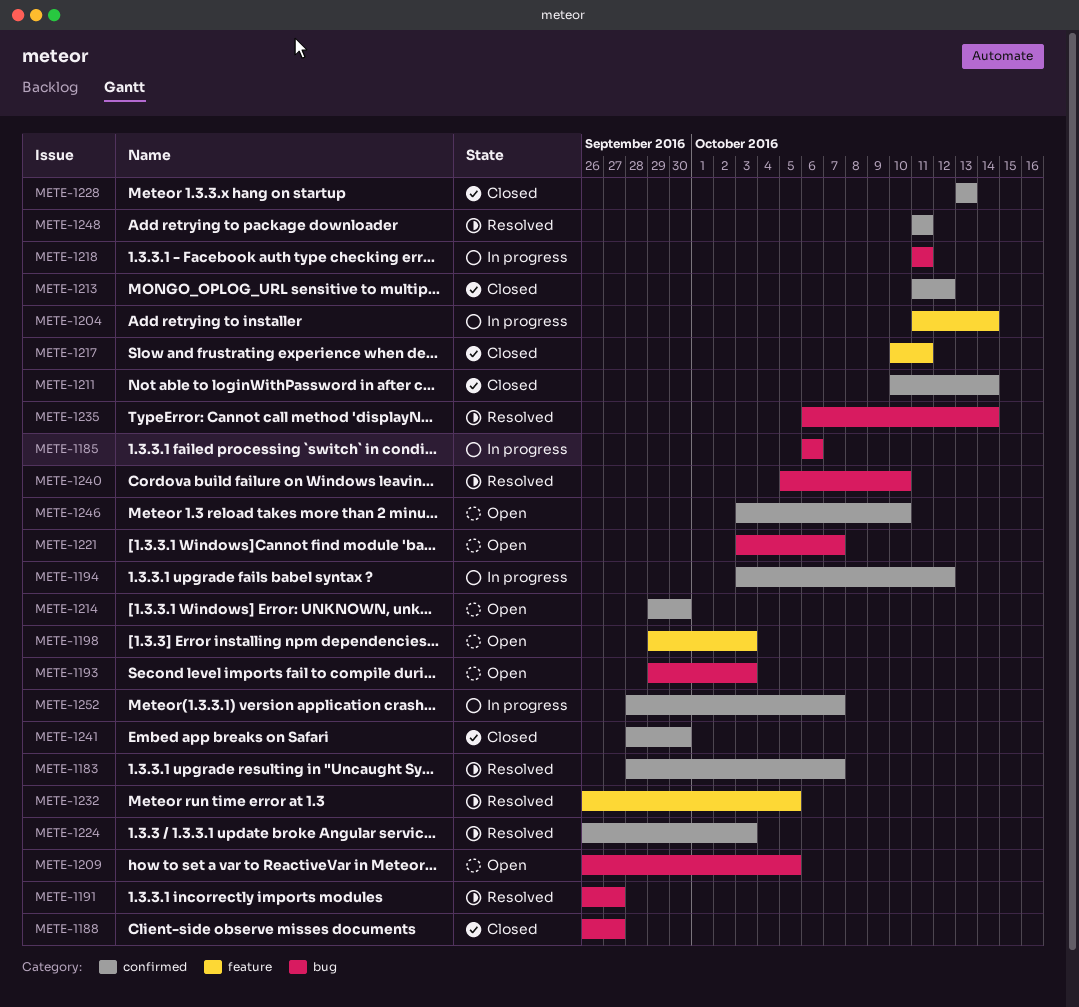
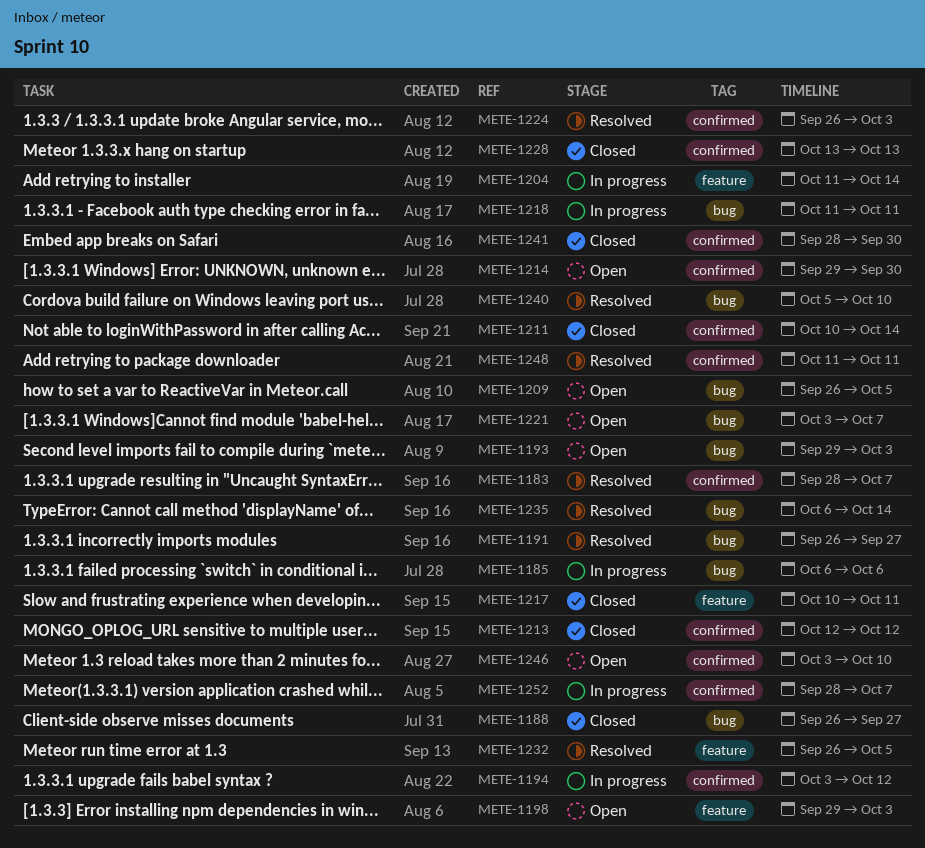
METE-1213, start: Oct 11 -> Oct 12

